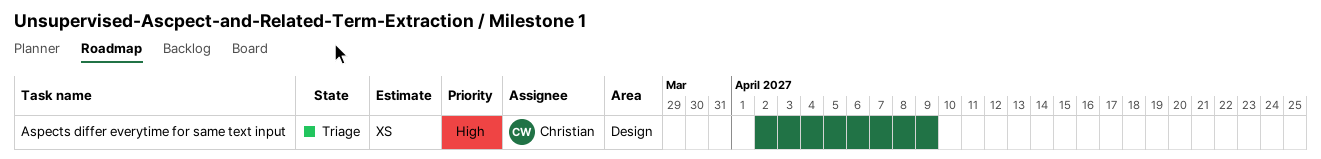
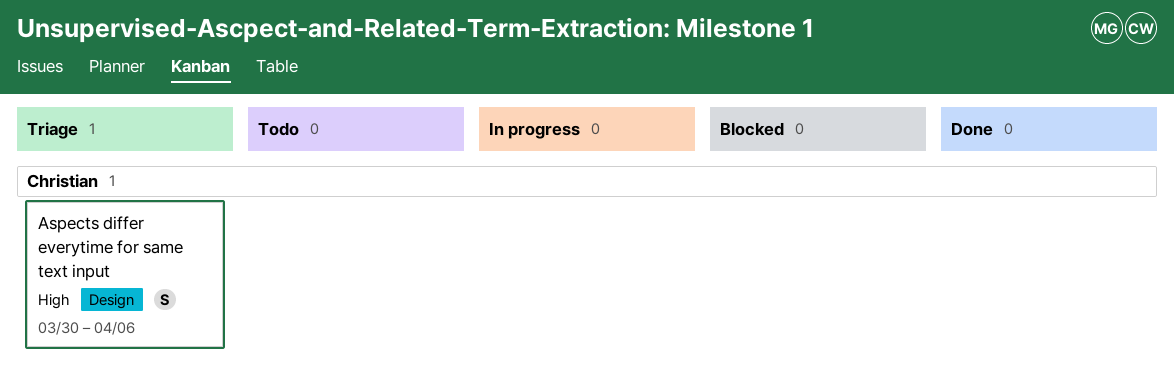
Aspects differ everytime for same text input, estimate: XS -> S
Aspects differ everytime for same text input, start: Apr 2 -> Mar 30
Aspects differ everytime for same text input, due: Apr 9 -> Apr 6

